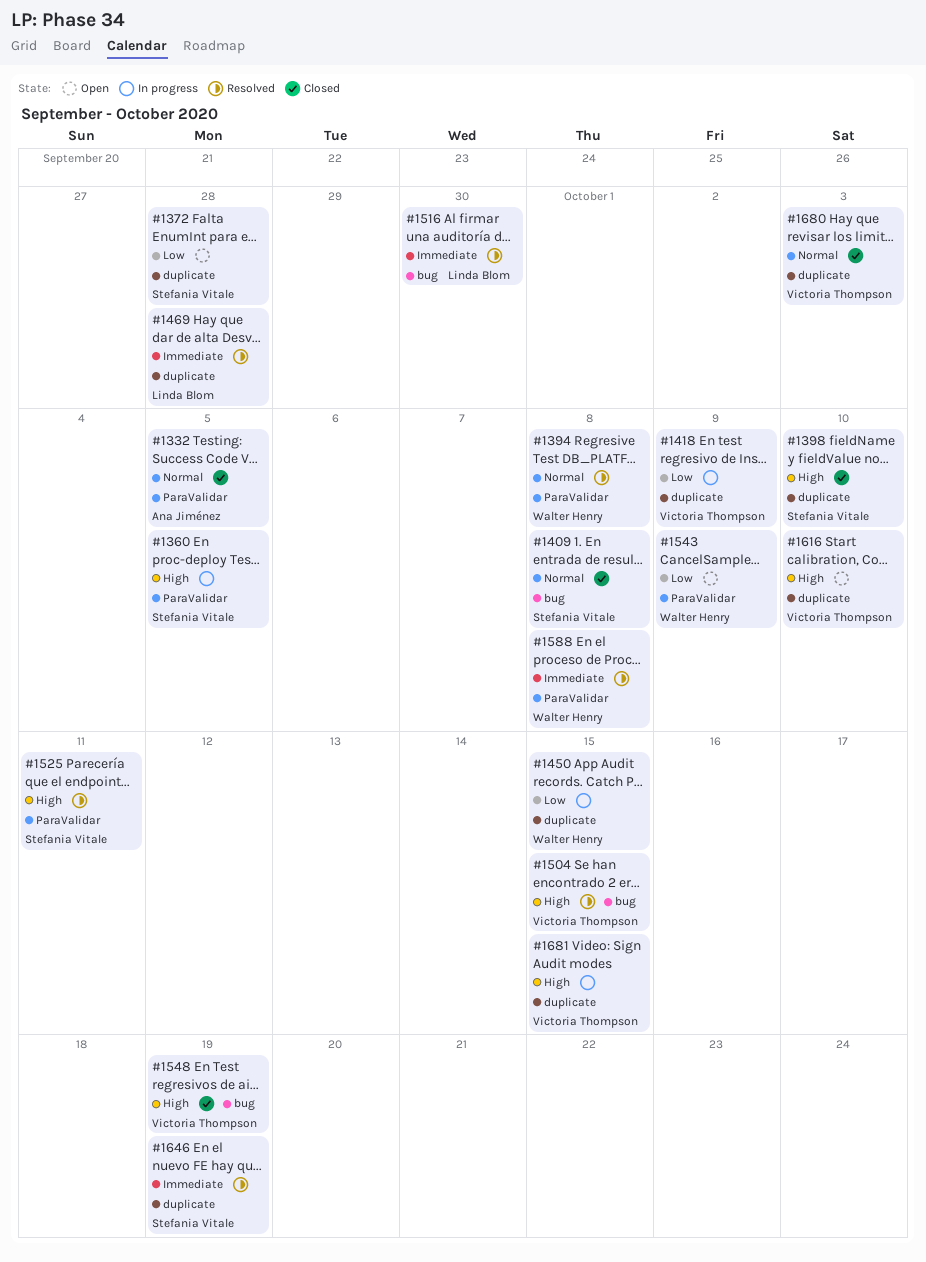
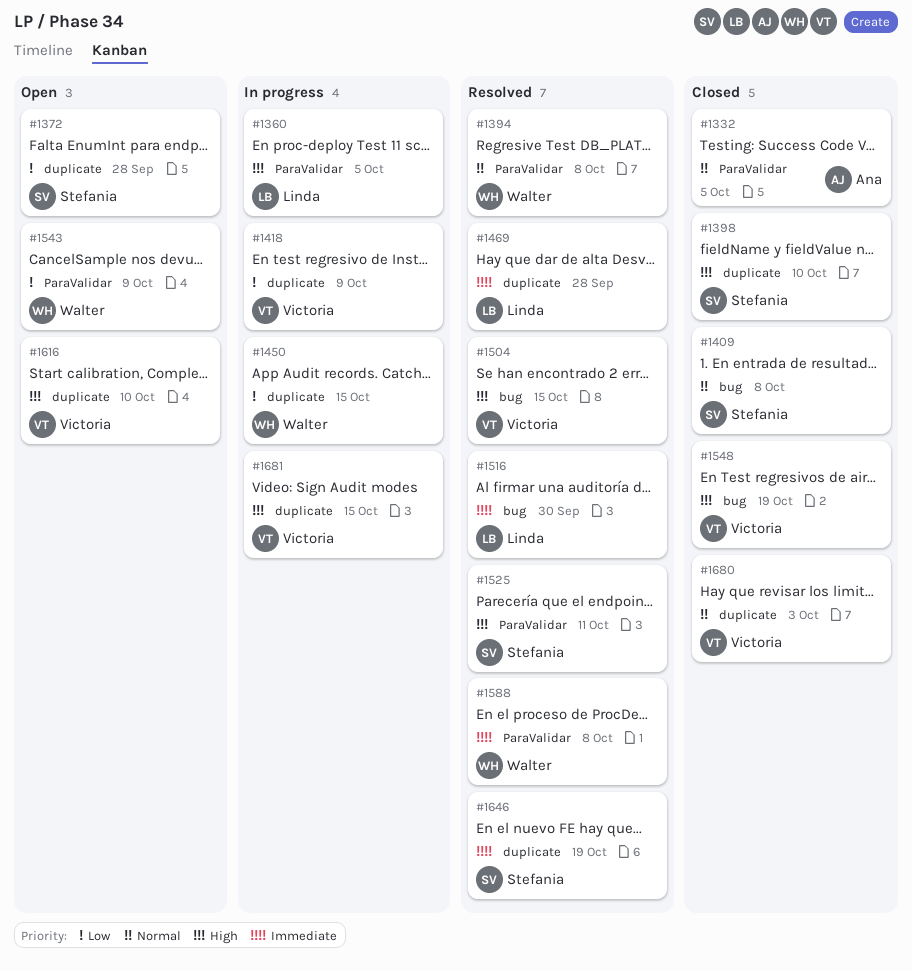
#1360, owner: Stefania Vitale -> Linda Blom

